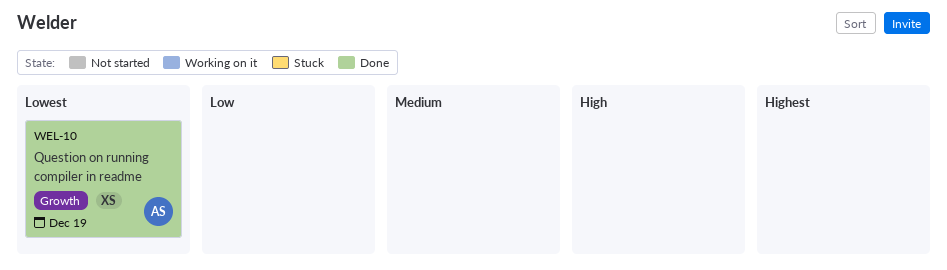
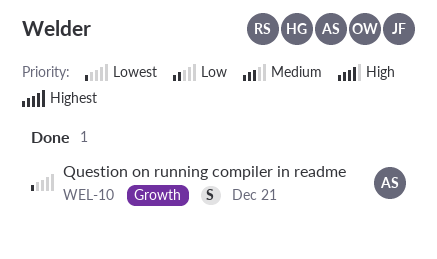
WEL-10, estimate: XS -> S
WEL-10, due: Dec 19 -> Dec 21

